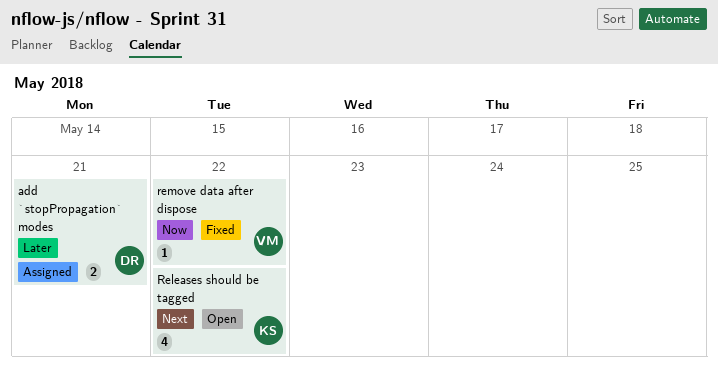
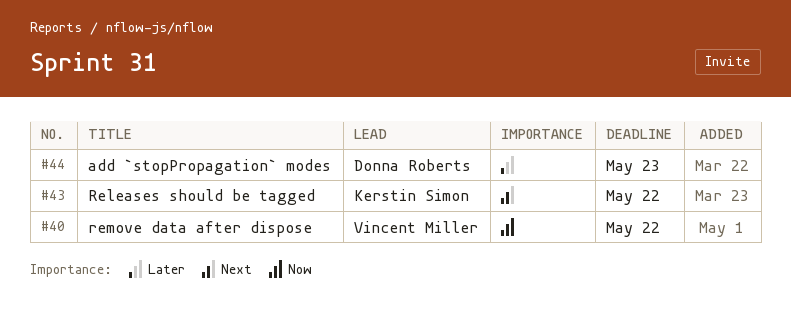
add `stopPropagation` modes, due: May 21 -> May 23

